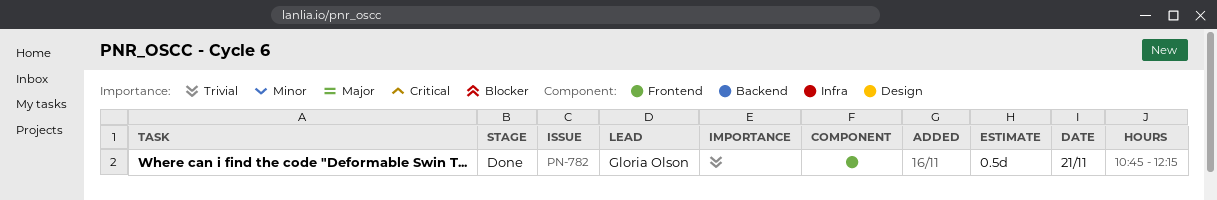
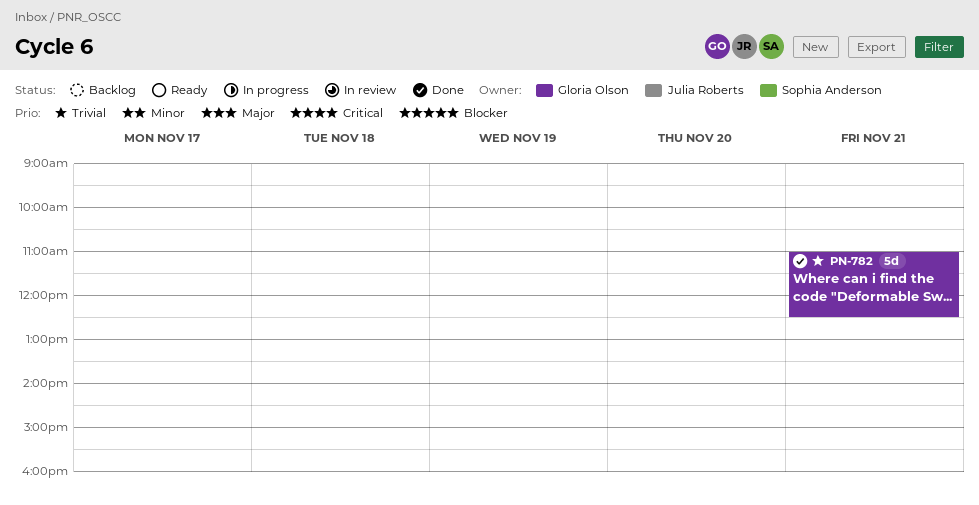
PN-782, estimate: 0.5d -> 5d
PN-782, begins: 10:45 -> 11:00
PN-782, ends: 12:15 -> 12:30

